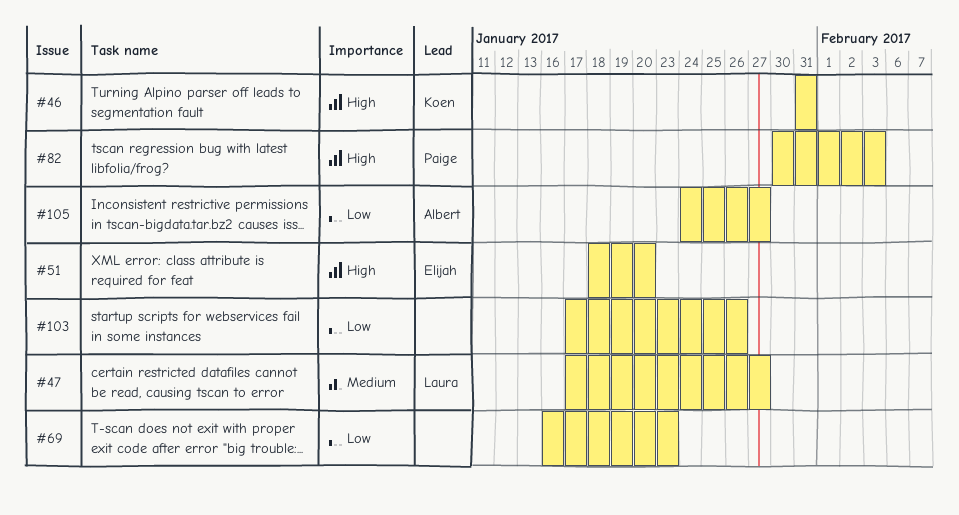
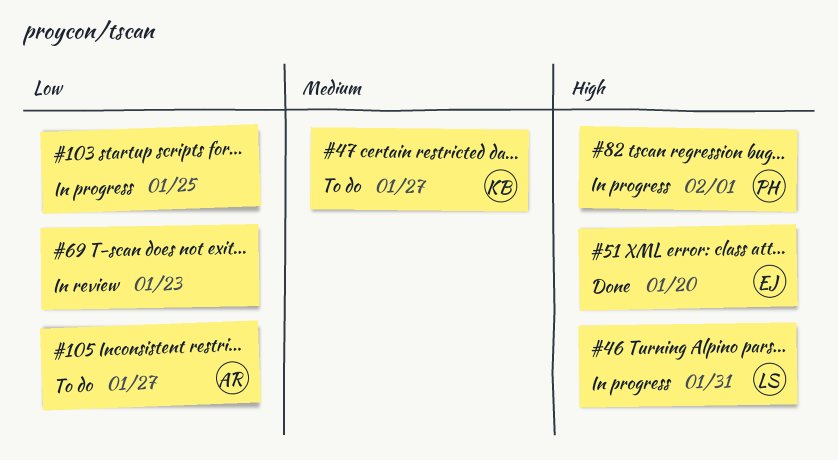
#46, owner: Koen -> Laura
#47, owner: Laura -> Koen
#82, due: Feb 3 -> Feb 1
#103, due: Jan 26 -> Jan 25

